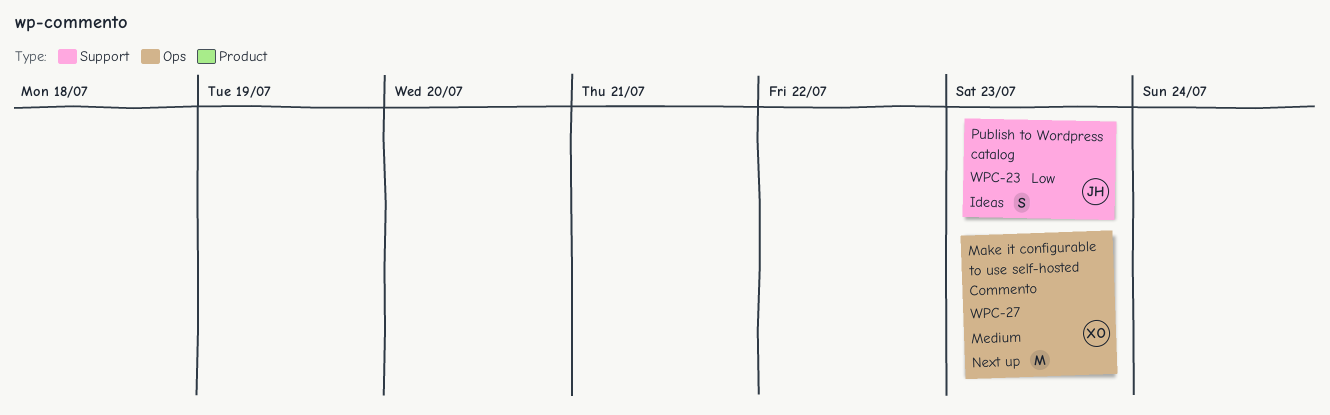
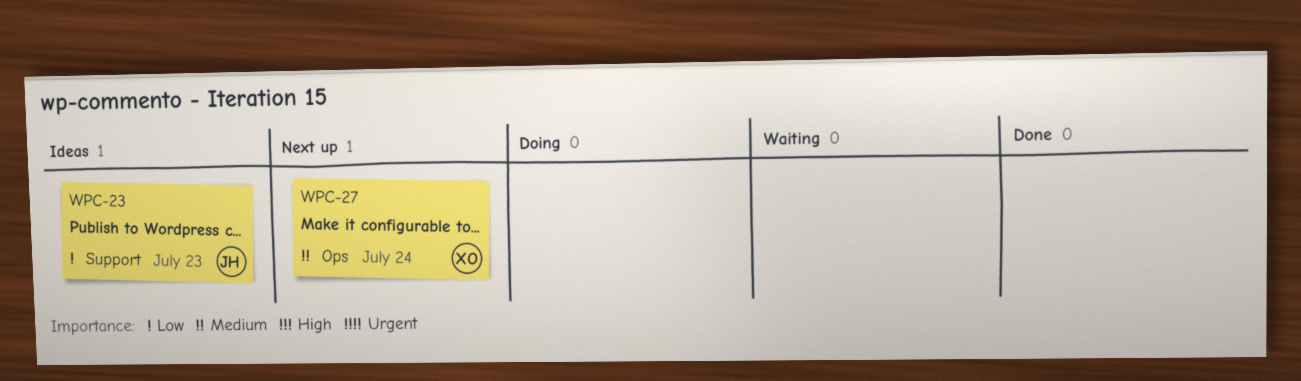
WPC-27, due: Jul 23 -> Jul 24

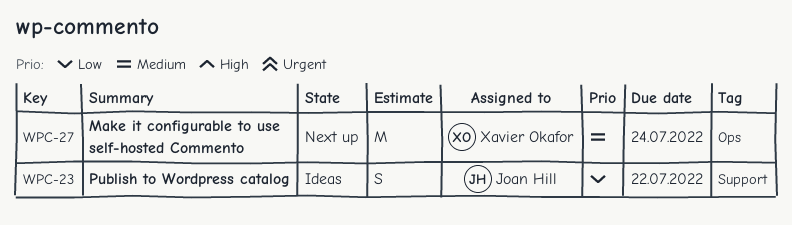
WPC-23, due: Jul 23 -> Jul 22

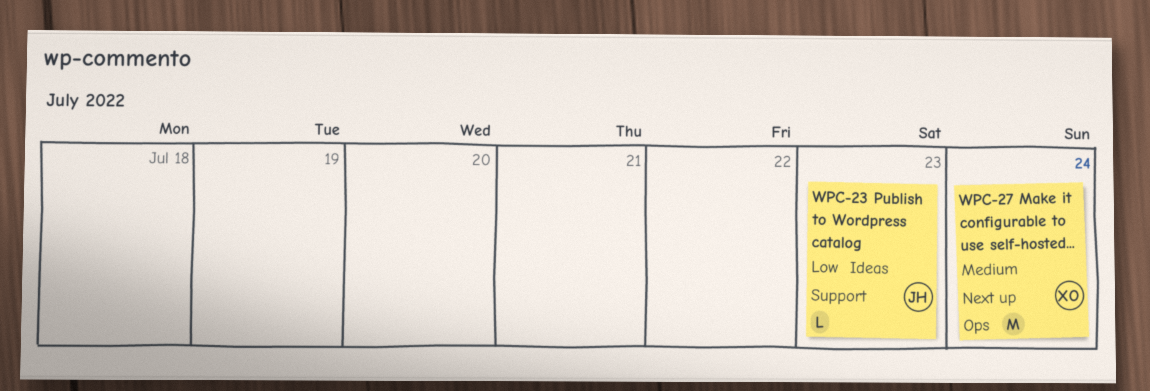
WPC-23, estimate: S -> L
WPC-23, due: Jul 22 -> Jul 23

